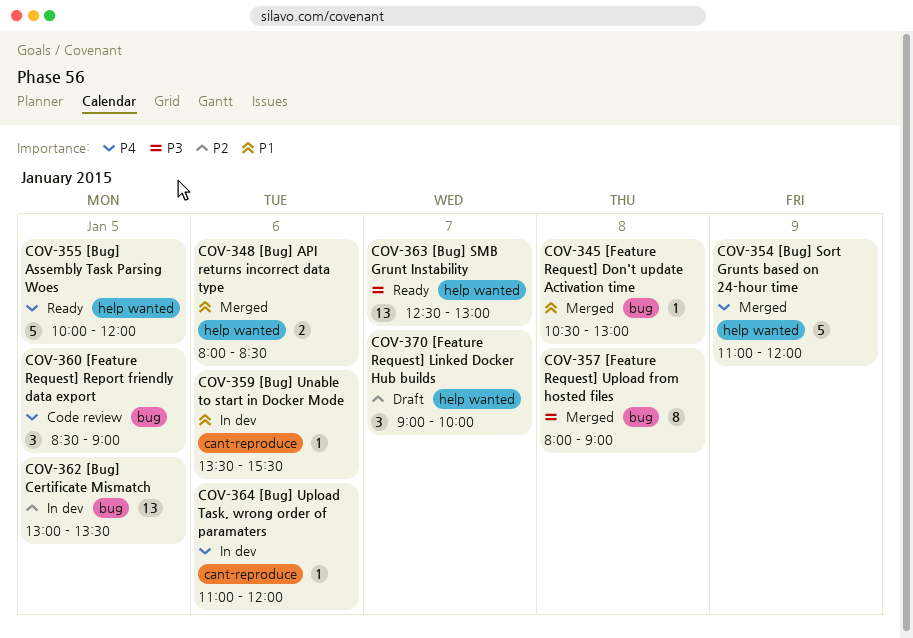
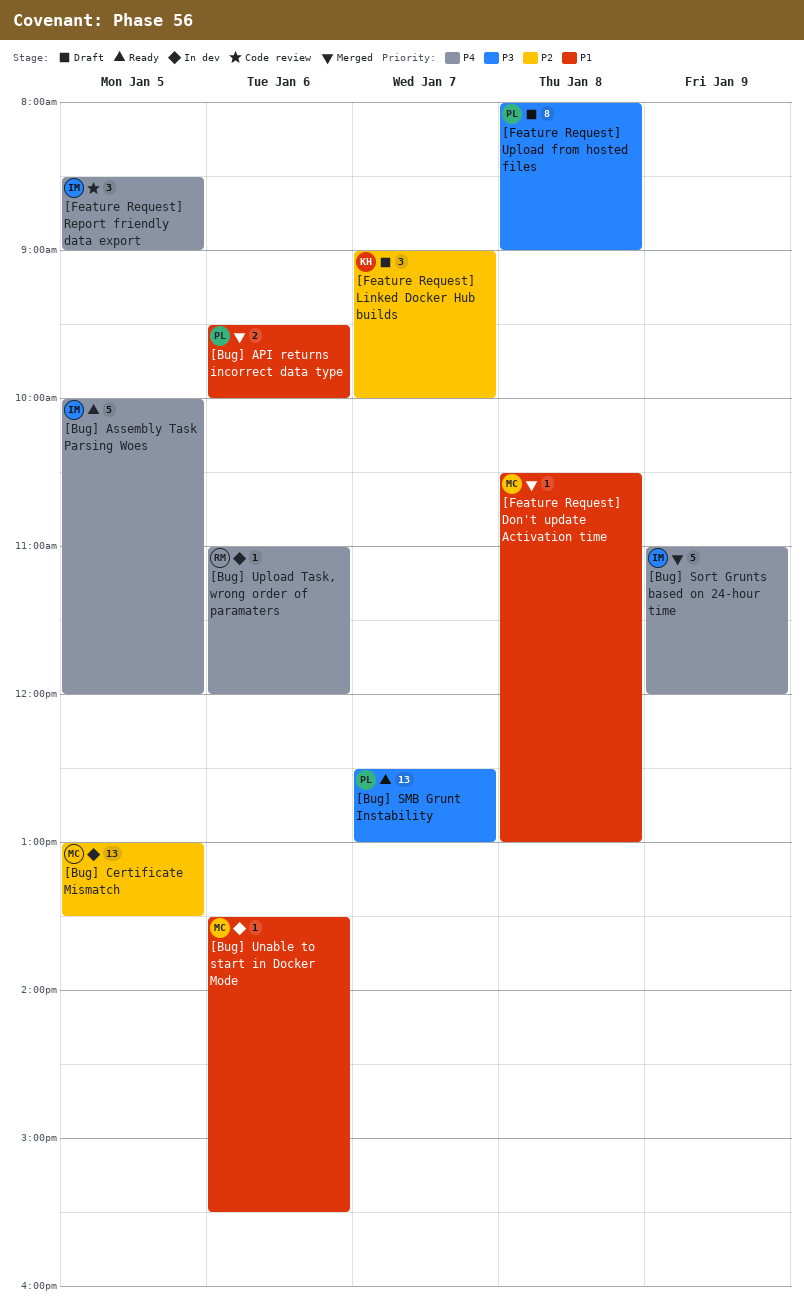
[Bug] API returns incorrect data type, begins: 08:00 -> 09:30
[Bug] API returns incorrect data type, ends: 08:30 -> 10:00
[Feature Request] Upload from hosted files, status: Merged -> Draft

